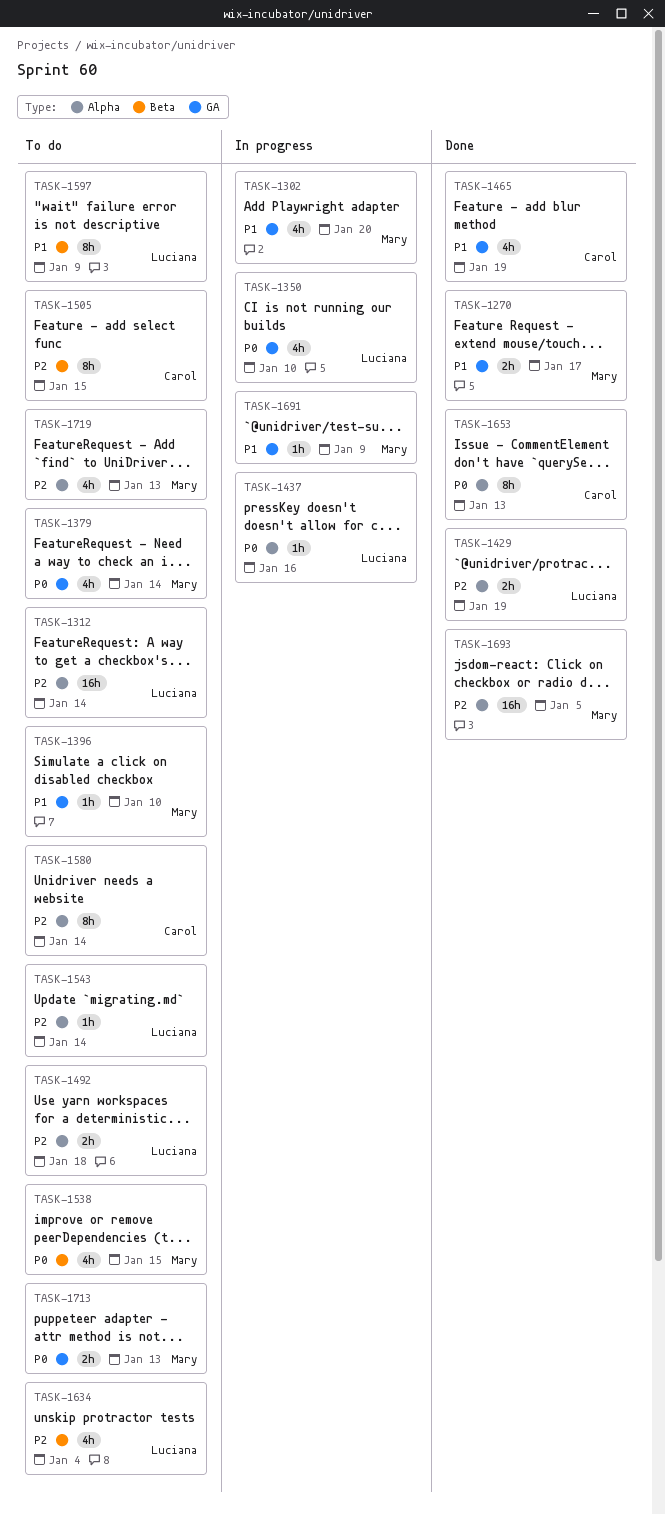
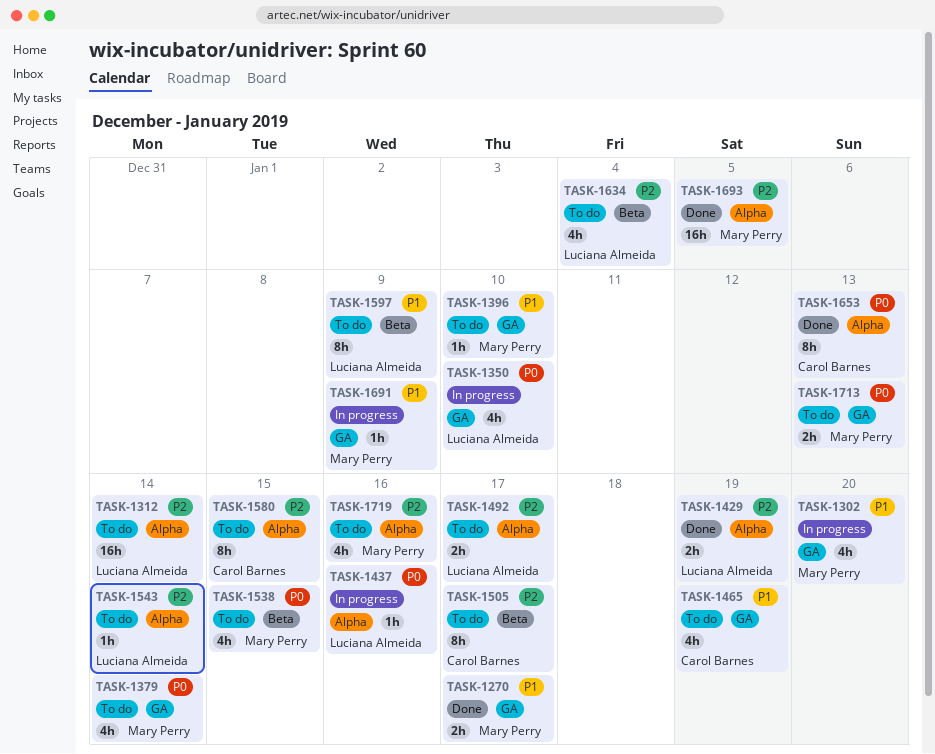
TASK-1465, status: Done -> To do
TASK-1492, due: Jan 18 -> Jan 17
TASK-1505, due: Jan 15 -> Jan 17
TASK-1580, due: Jan 14 -> Jan 15
TASK-1719, due: Jan 13 -> Jan 16

